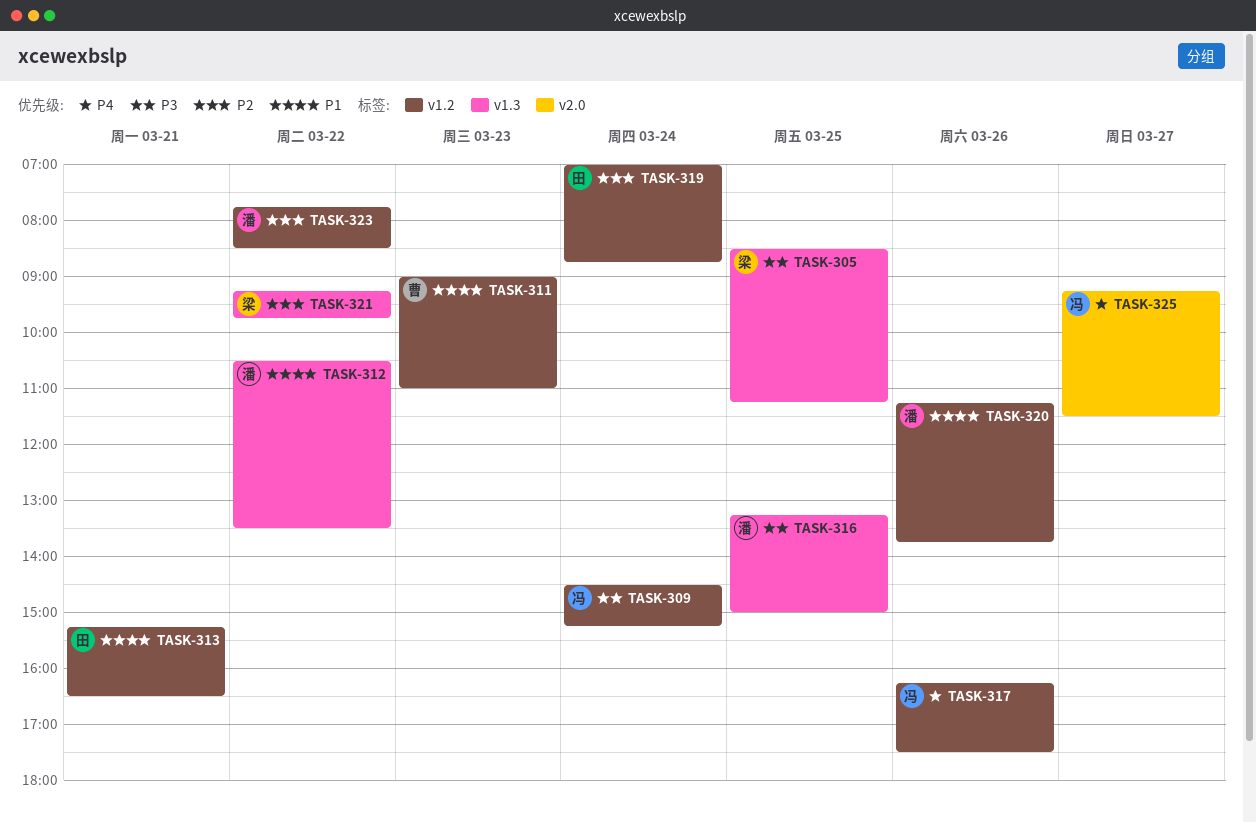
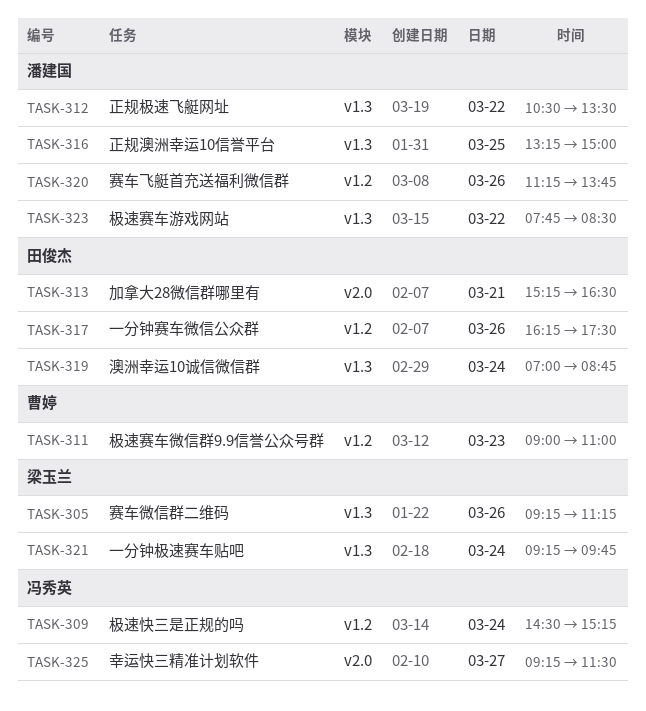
TASK-305, day: Mar 25 -> Mar 26
TASK-305, begins: 08:30 -> 09:15
TASK-313, label: v1.2 -> v2.0
TASK-317, owner: 冯秀英 -> 田俊杰
TASK-319, label: v1.2 -> v1.3
TASK-321, day: Mar 22 -> Mar 24
TASK-323, label: v1.2 -> v1.3

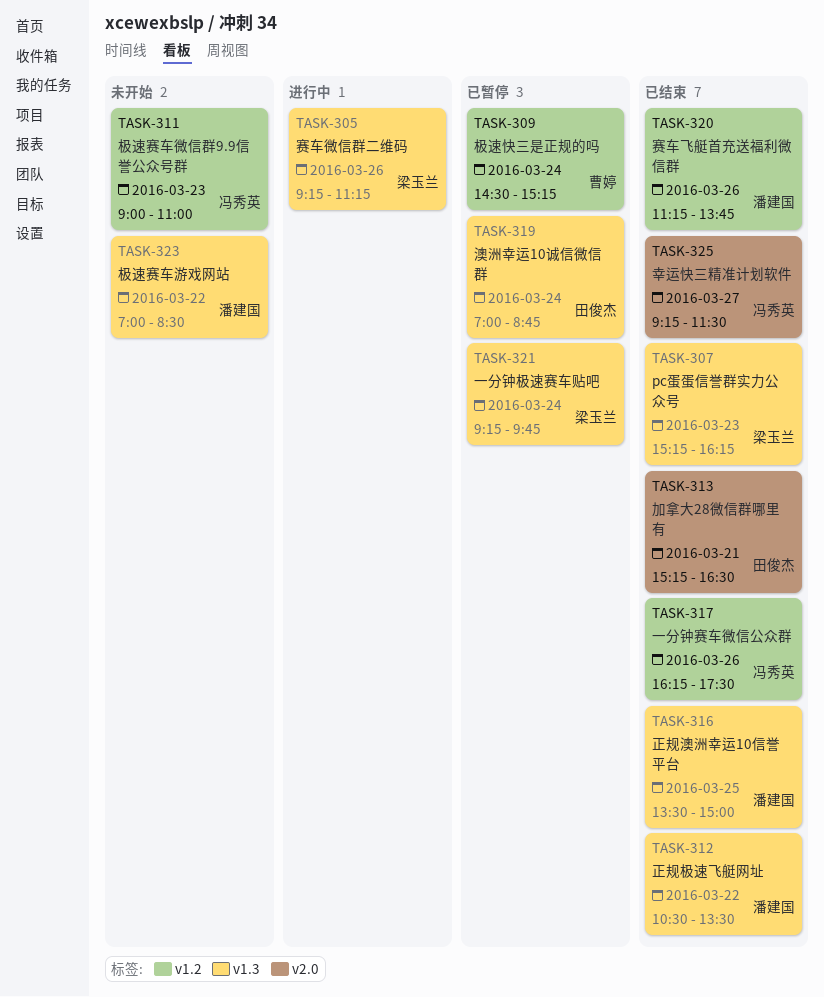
TASK-307: none -> present
TASK-309, owner: 冯秀英 -> 曹婷
TASK-311, owner: 曹婷 -> 冯秀英
TASK-316, begins: 13:15 -> 13:30
TASK-317, owner: 田俊杰 -> 冯秀英
TASK-323, begins: 07:45 -> 07:00

